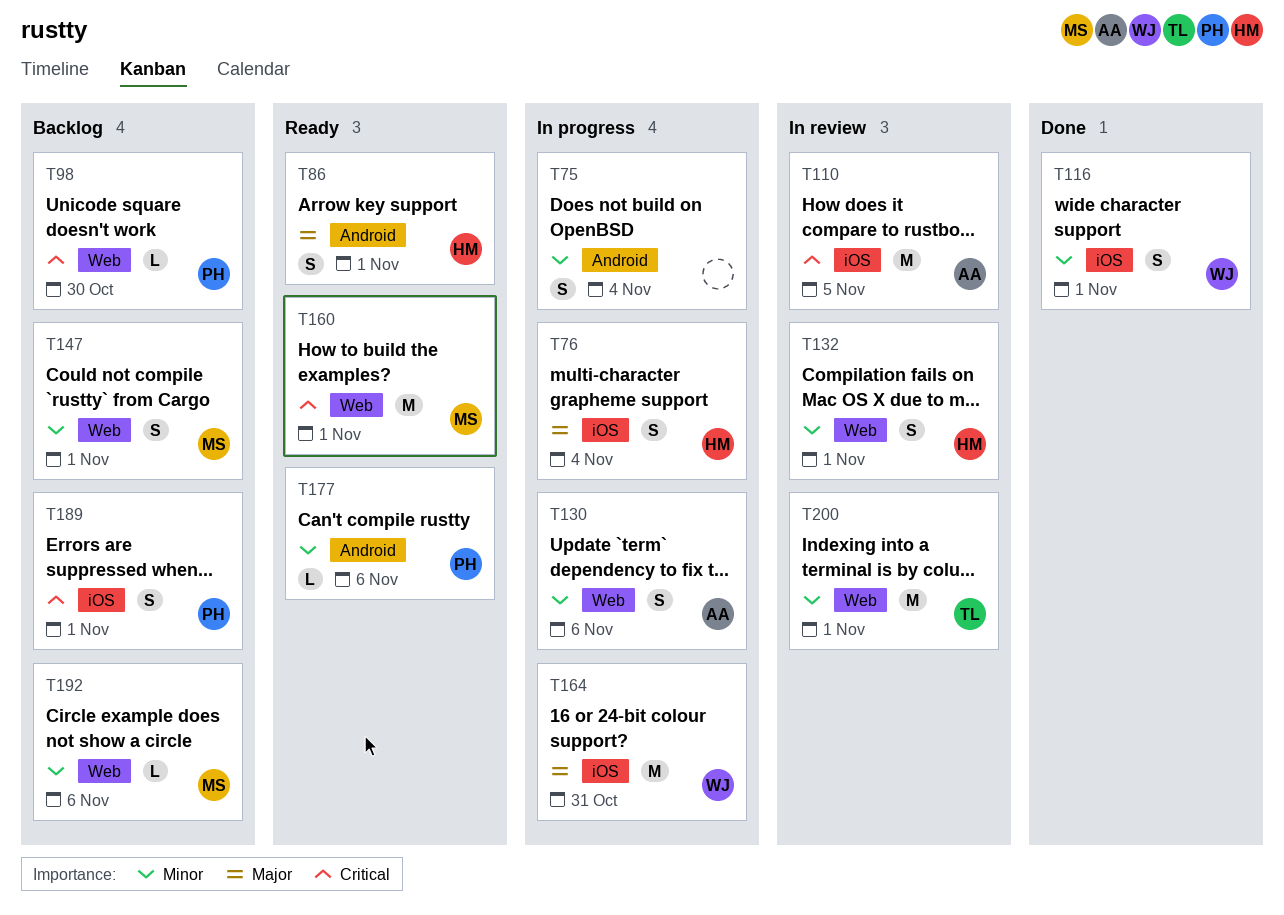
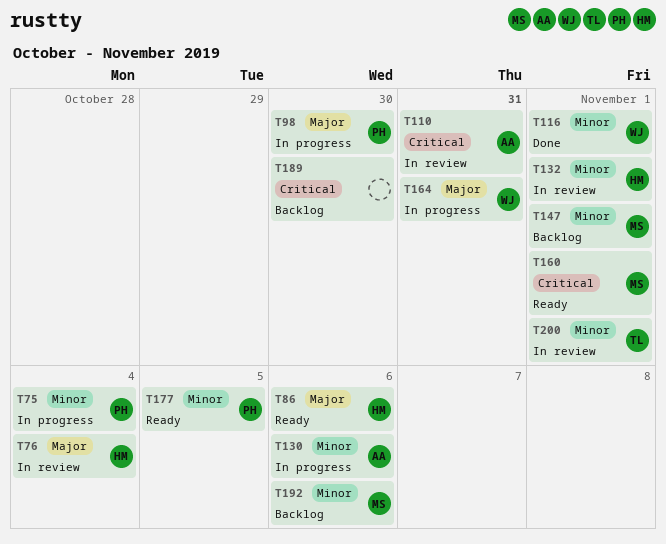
T75, owner: none -> PH
T76, status: In progress -> In review
T86, due: Nov 1 -> Nov 6
T98, status: Backlog -> In progress
T98, priority: Critical -> Major
T110, due: Nov 5 -> Oct 31
T177, due: Nov 6 -> Nov 5
T189, owner: PH -> none
T189, due: Nov 1 -> Oct 30

